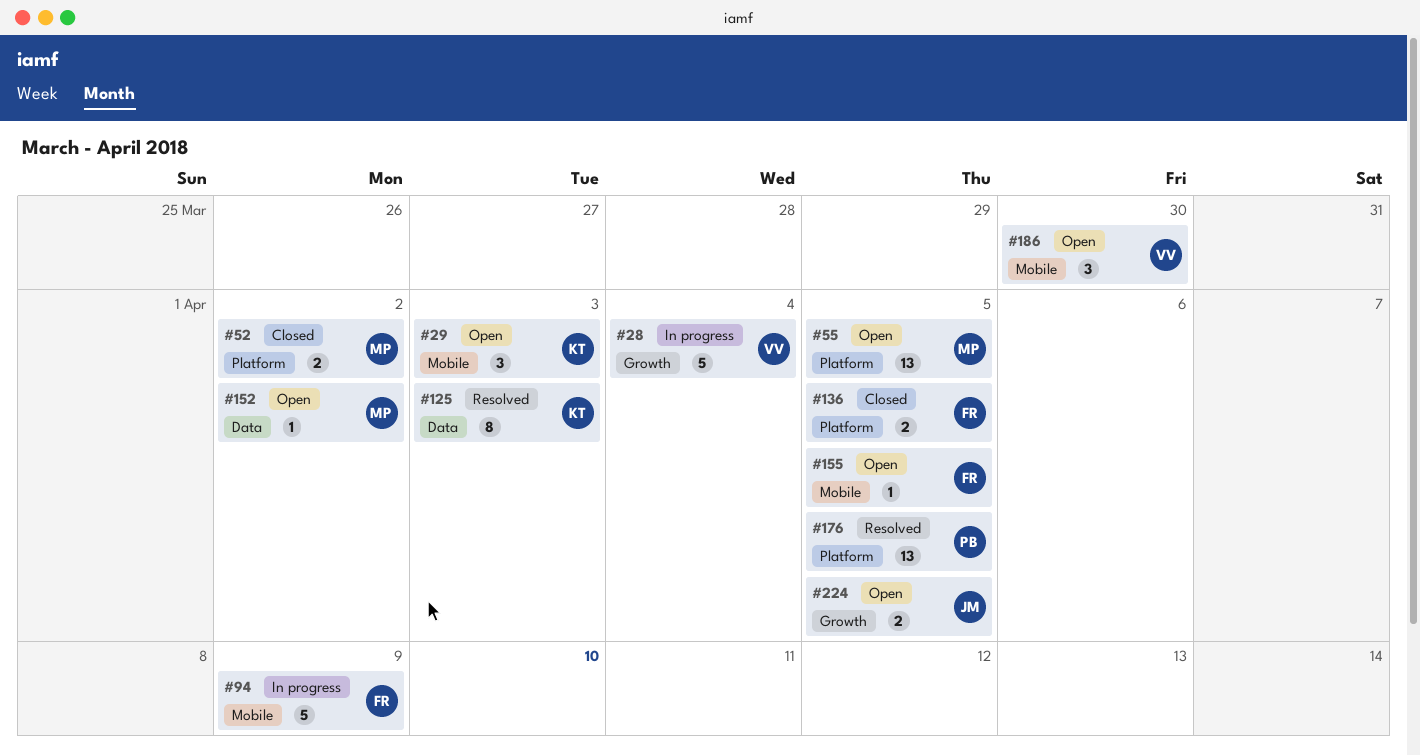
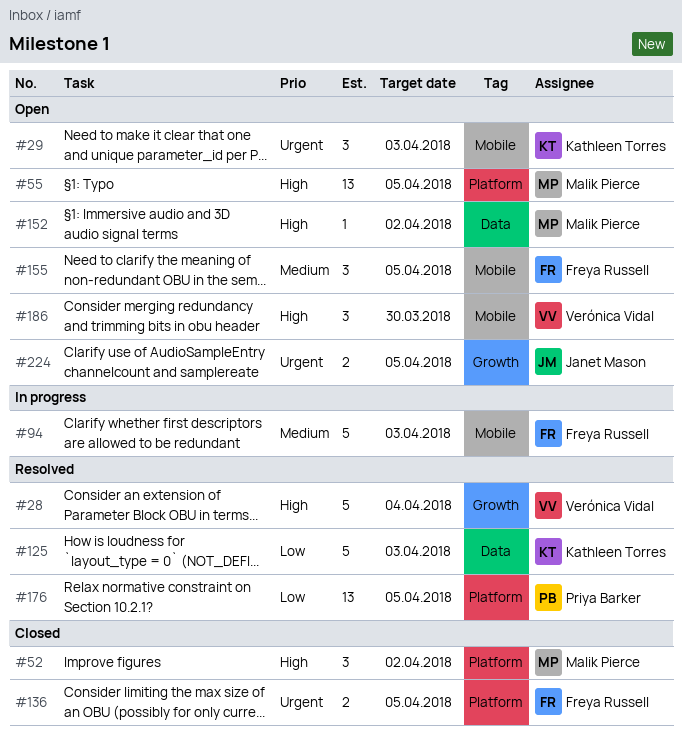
#28, status: In progress -> Resolved
#52, estimate: 2 -> 3
#94, due: Apr 9 -> Apr 3
#125, estimate: 8 -> 5
#155, estimate: 1 -> 3

